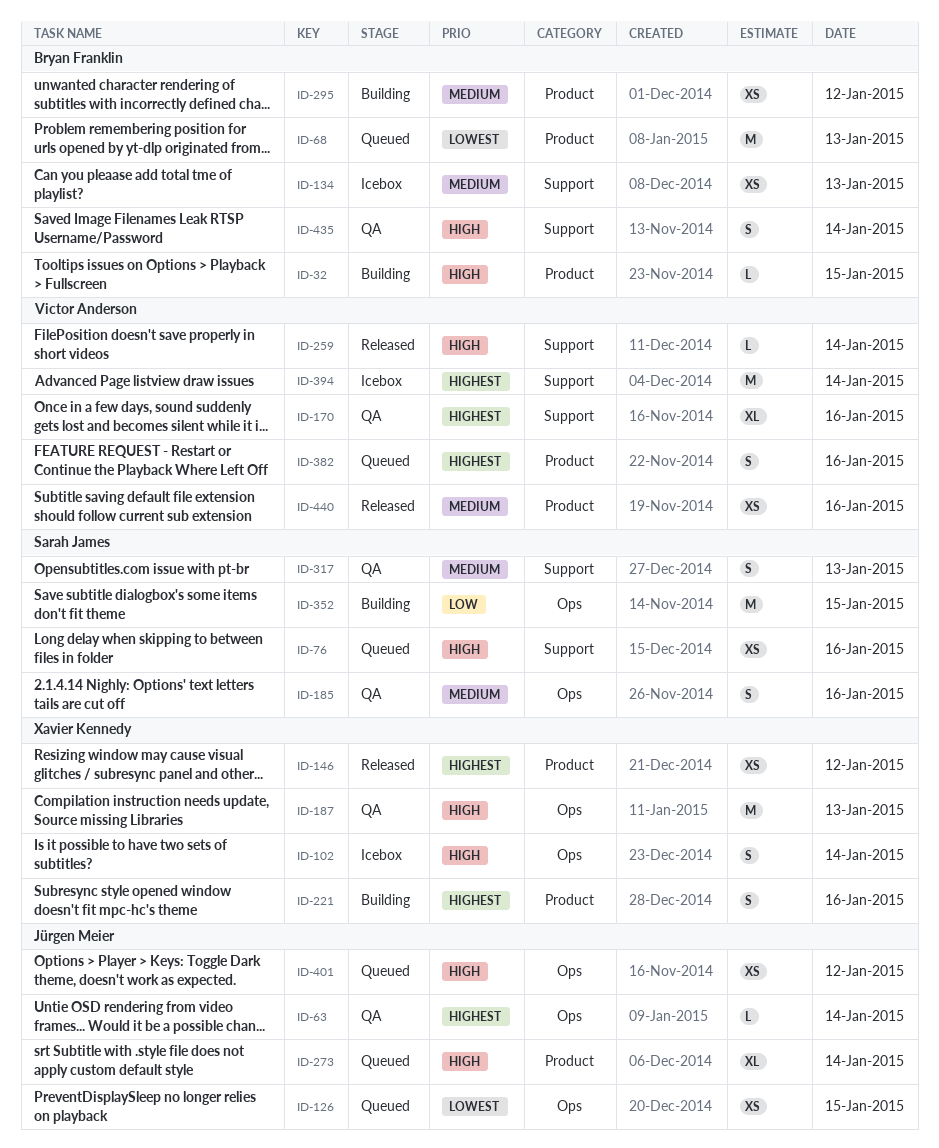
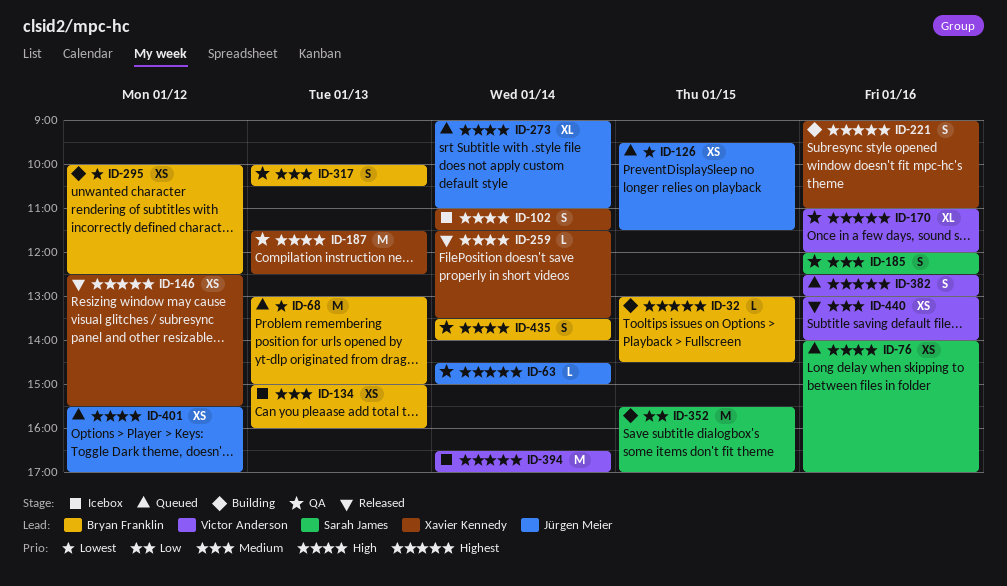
ID-32, priority: High -> Highest
ID-259, owner: Victor Anderson -> Xavier Kennedy
ID-295, priority: Medium -> Lowest
ID-317, owner: Sarah James -> Bryan Franklin

